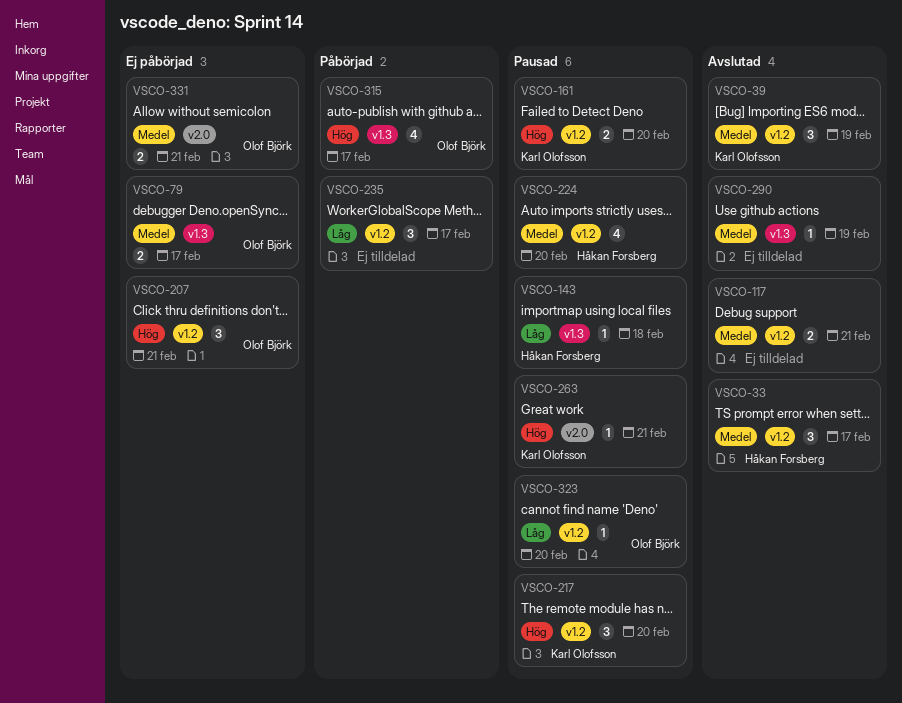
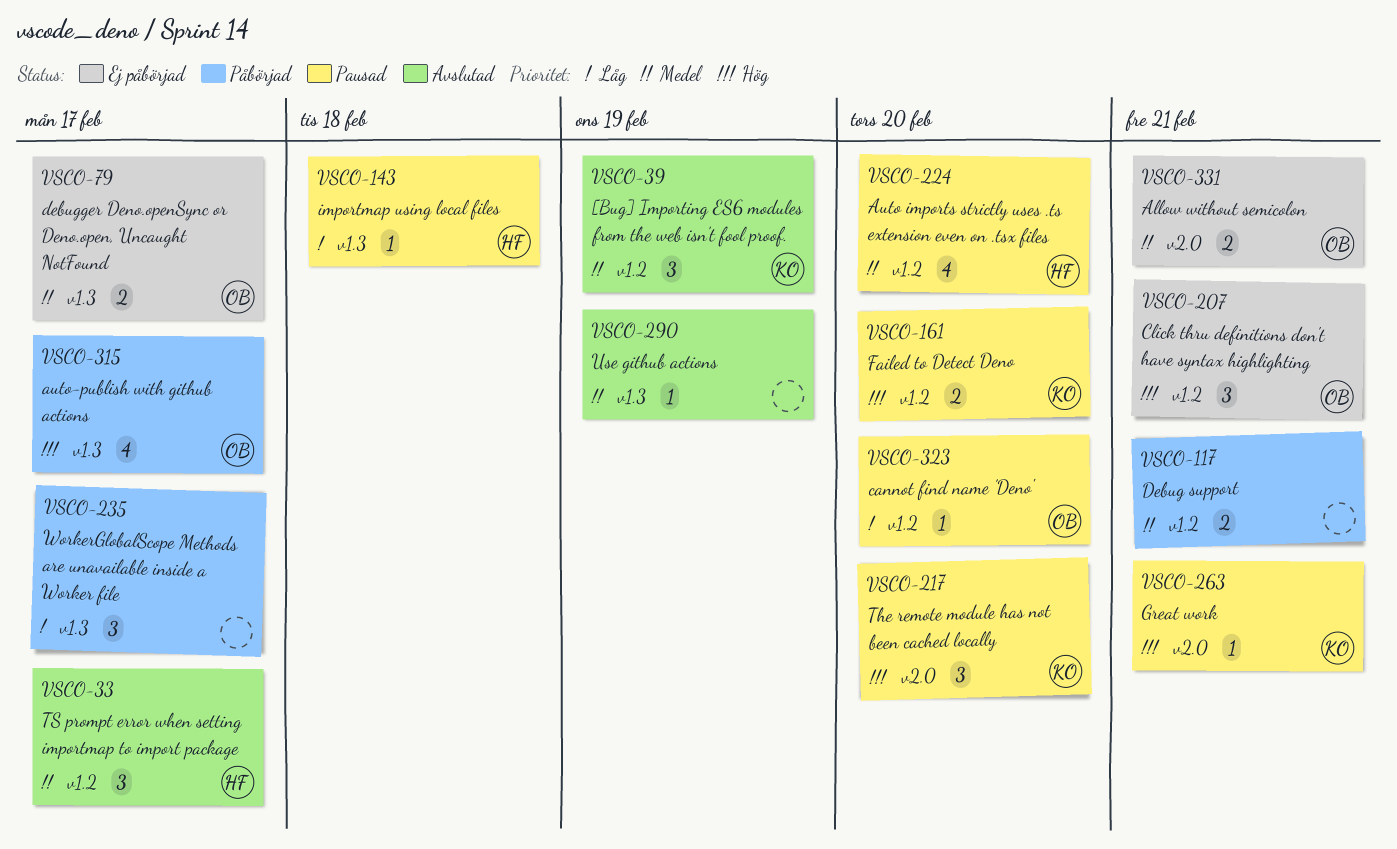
VSCO-117, status: Avslutad -> Påbörjad
VSCO-217, label: v1.2 -> v2.0
VSCO-235, label: v1.2 -> v1.3

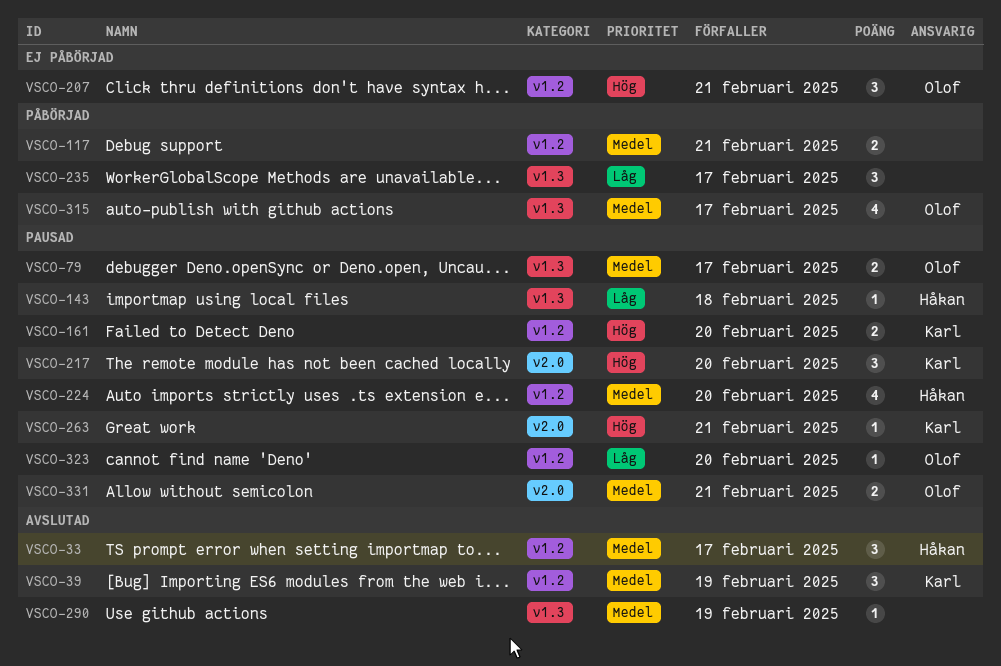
VSCO-79, status: Ej påbörjad -> Pausad
VSCO-315, priority: Hög -> Medel
VSCO-331, status: Ej påbörjad -> Pausad

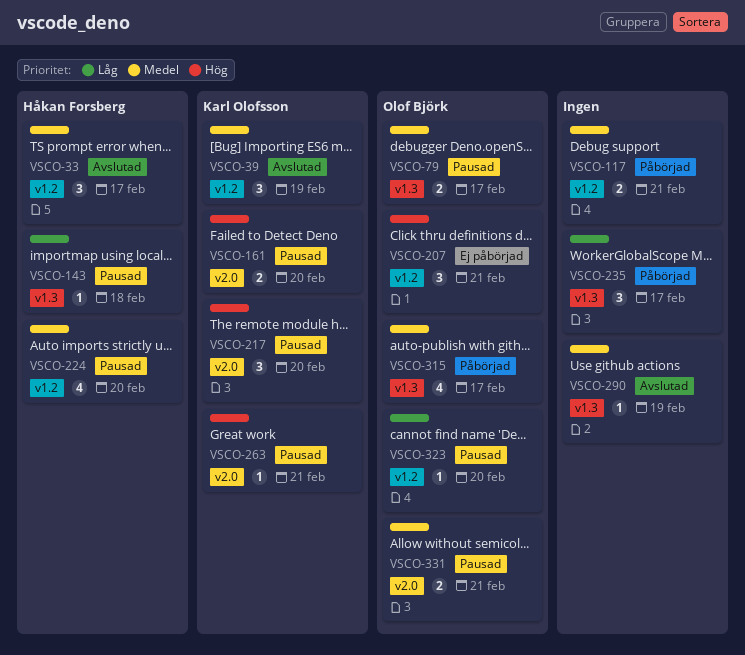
VSCO-161, label: v1.2 -> v2.0

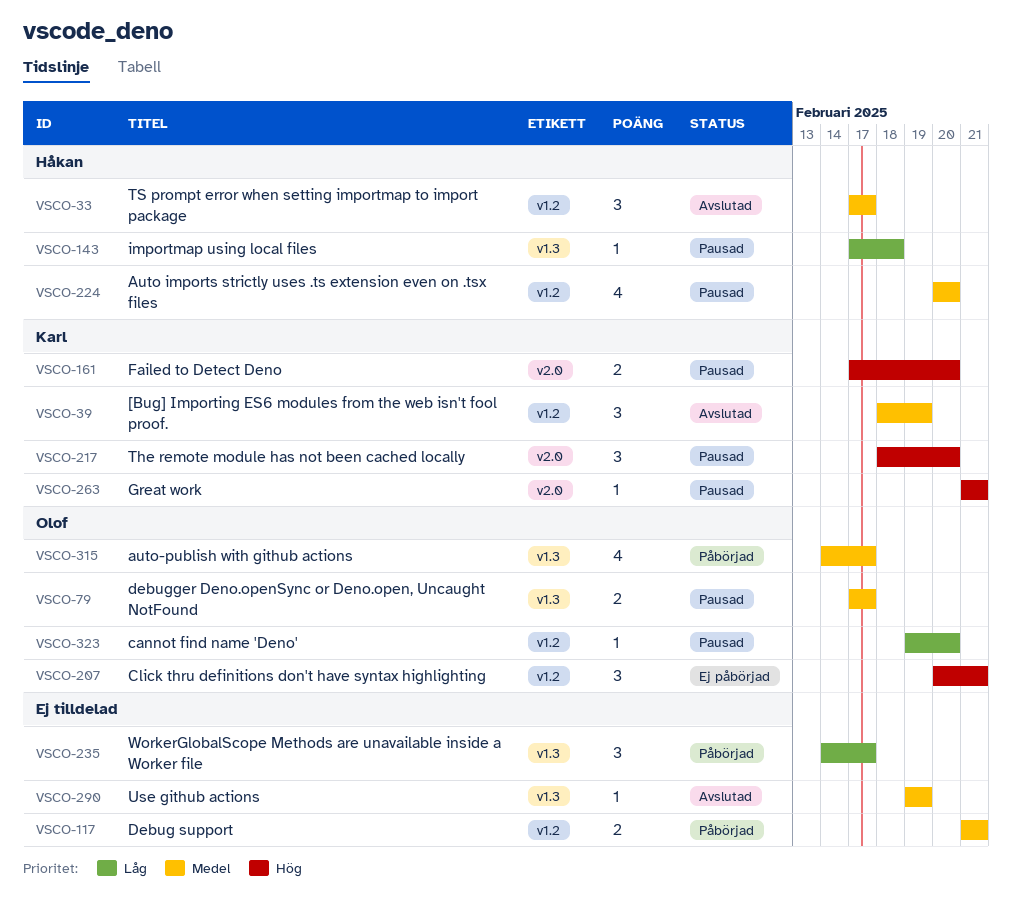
VSCO-331: present -> none

